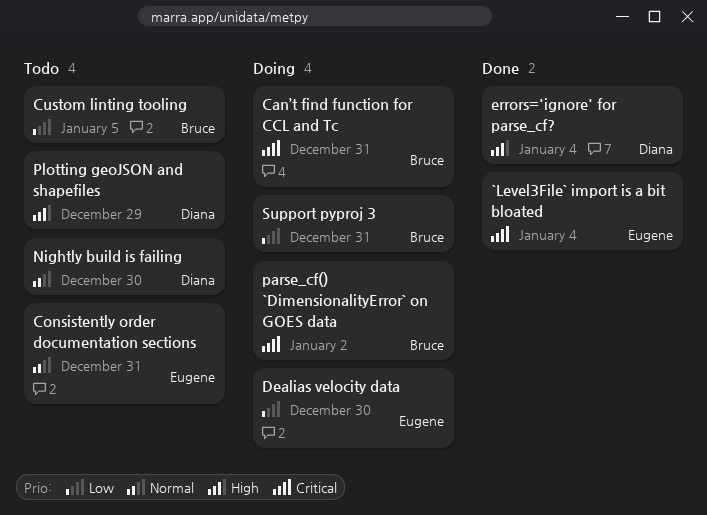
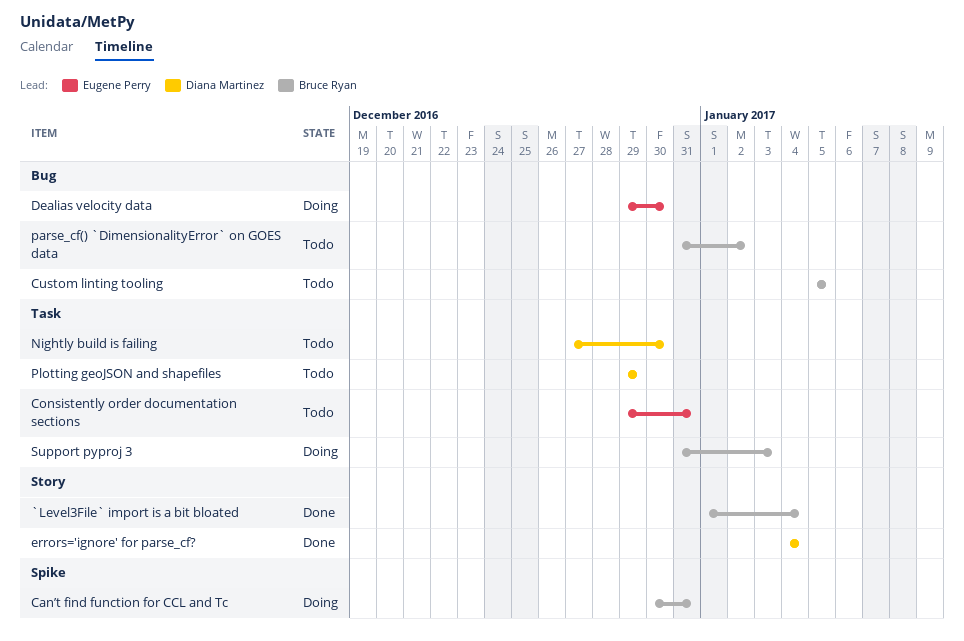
`Level3File` import is a bit bloated, owner: Eugene Perry -> Bruce Ryan
parse_cf() `DimensionalityError` on GOES data, status: Doing -> Todo
Support pyproj 3, due: Dec 31 -> Jan 3

